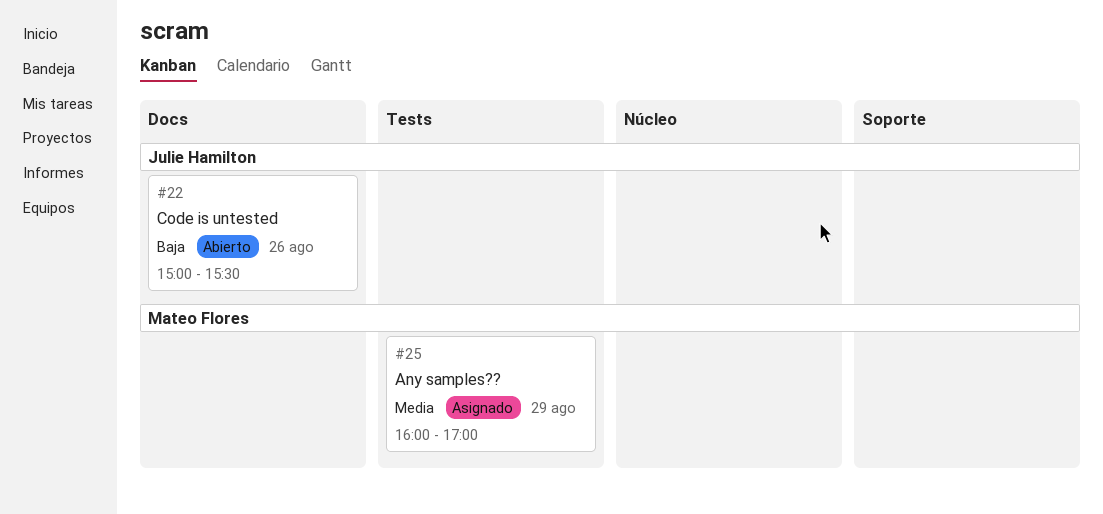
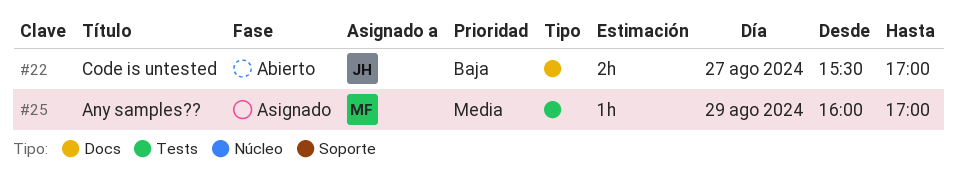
#22, day: Aug 26 -> Aug 27
#22, begins: 15:00 -> 15:30
#22, ends: 15:30 -> 17:00

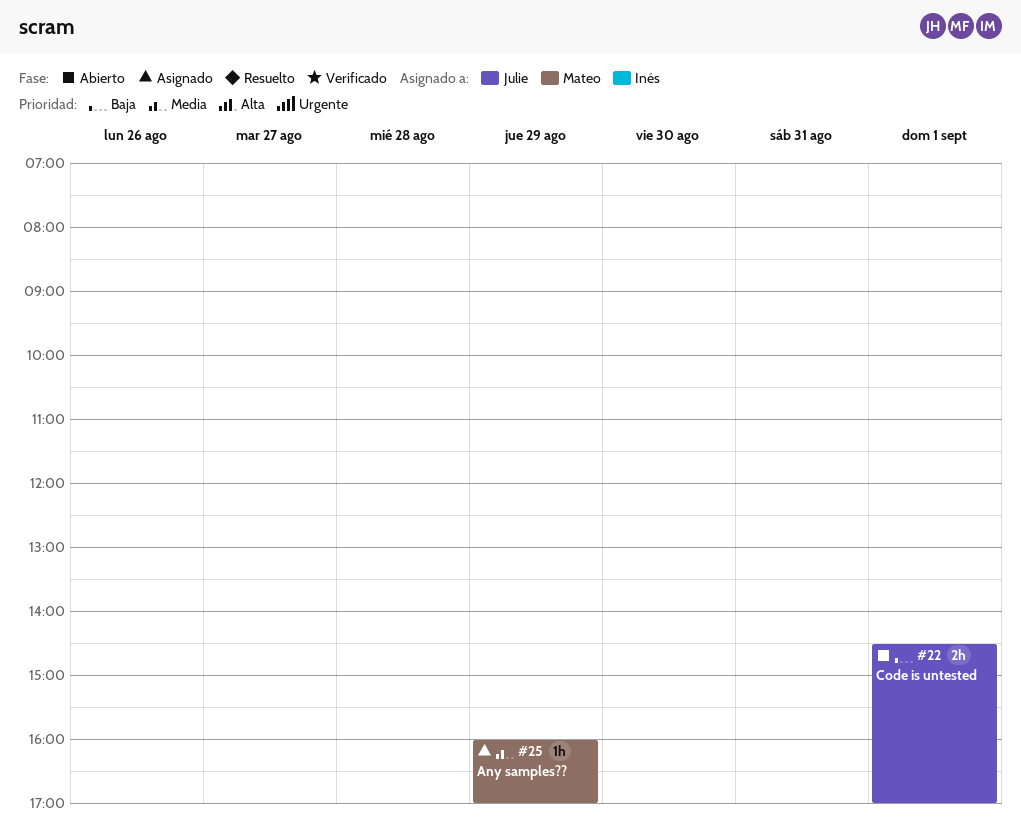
#22, day: Aug 27 -> Sep 1
#22, begins: 15:30 -> 14:30

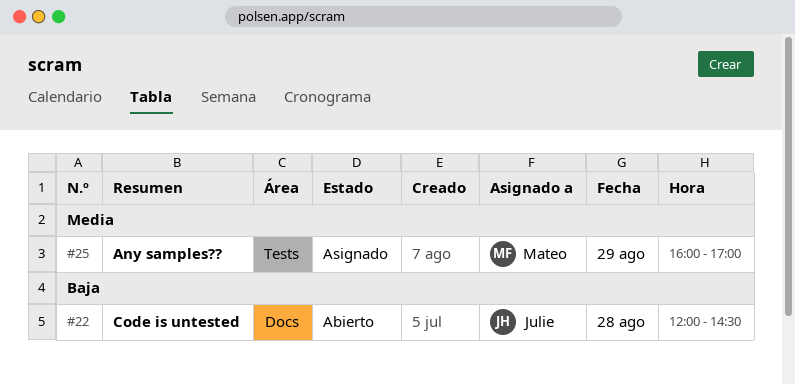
#22, day: Sep 1 -> Aug 28
#22, begins: 14:30 -> 12:00
#22, ends: 17:00 -> 14:30

